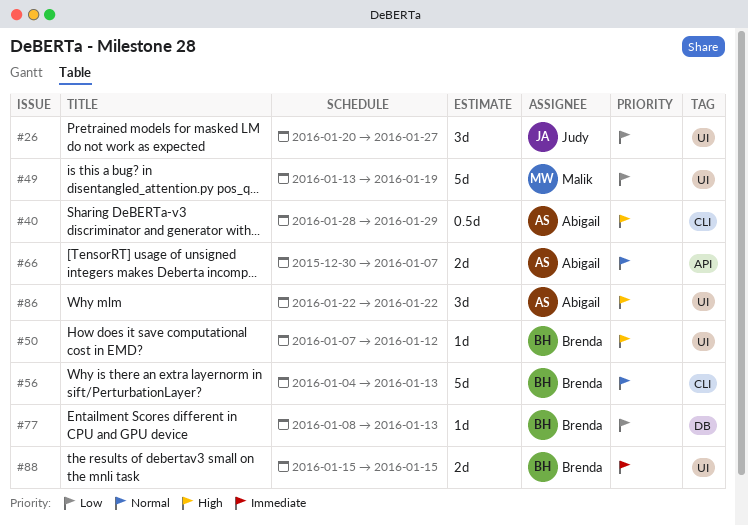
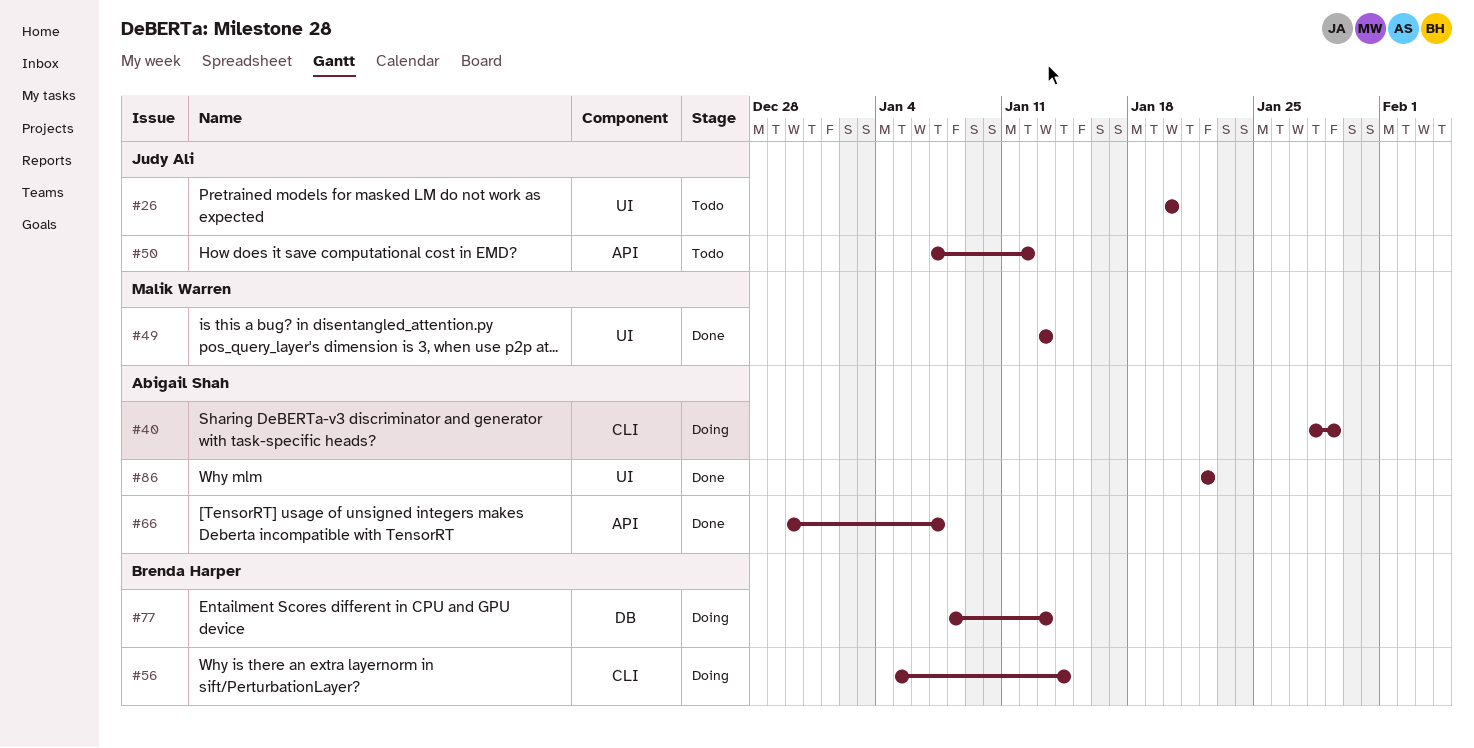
#26, due: Jan 27 -> Jan 20
#49, due: Jan 19 -> Jan 13
#50, owner: Brenda Harper -> Judy Ali
#50, label: UI -> API
#56, start: Jan 4 -> Jan 5
#56, due: Jan 13 -> Jan 14
#88: present -> none

